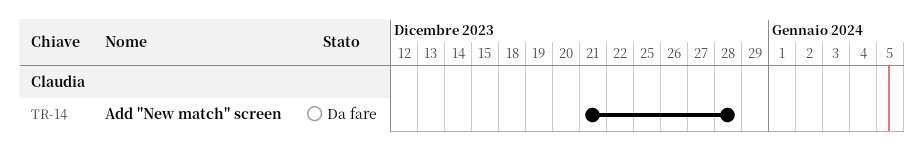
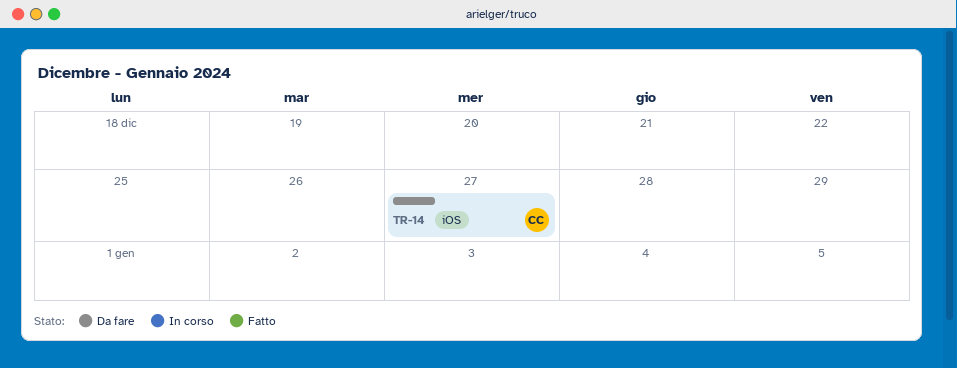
TR-14, due: Dec 28 -> Dec 27

